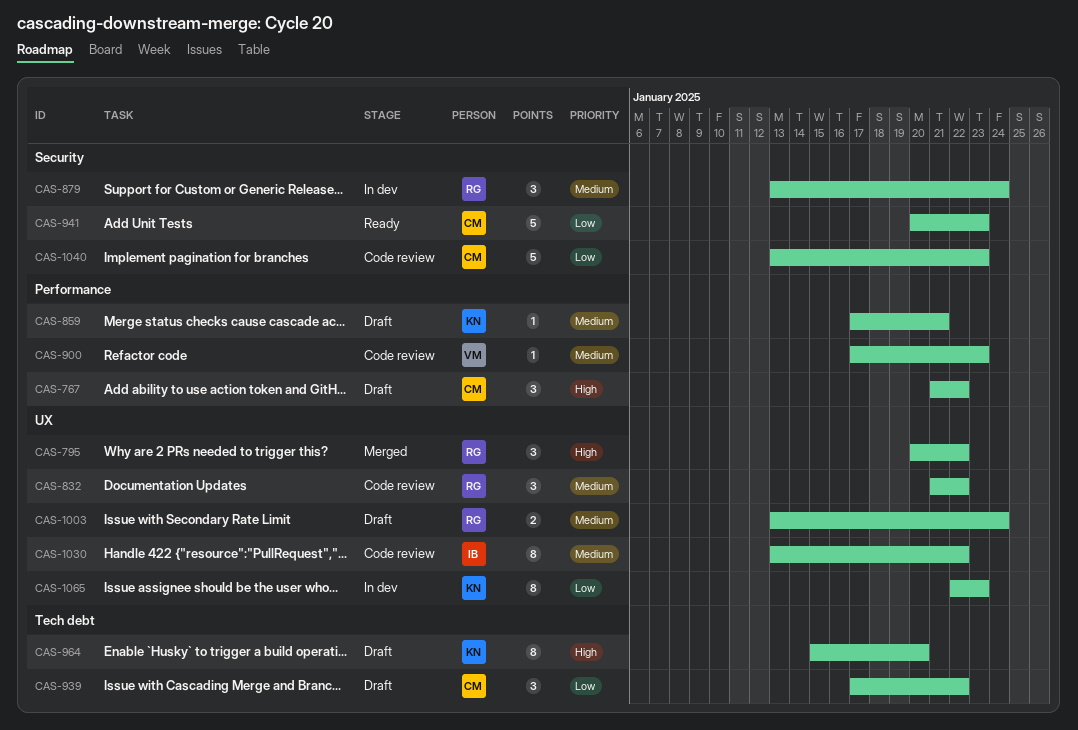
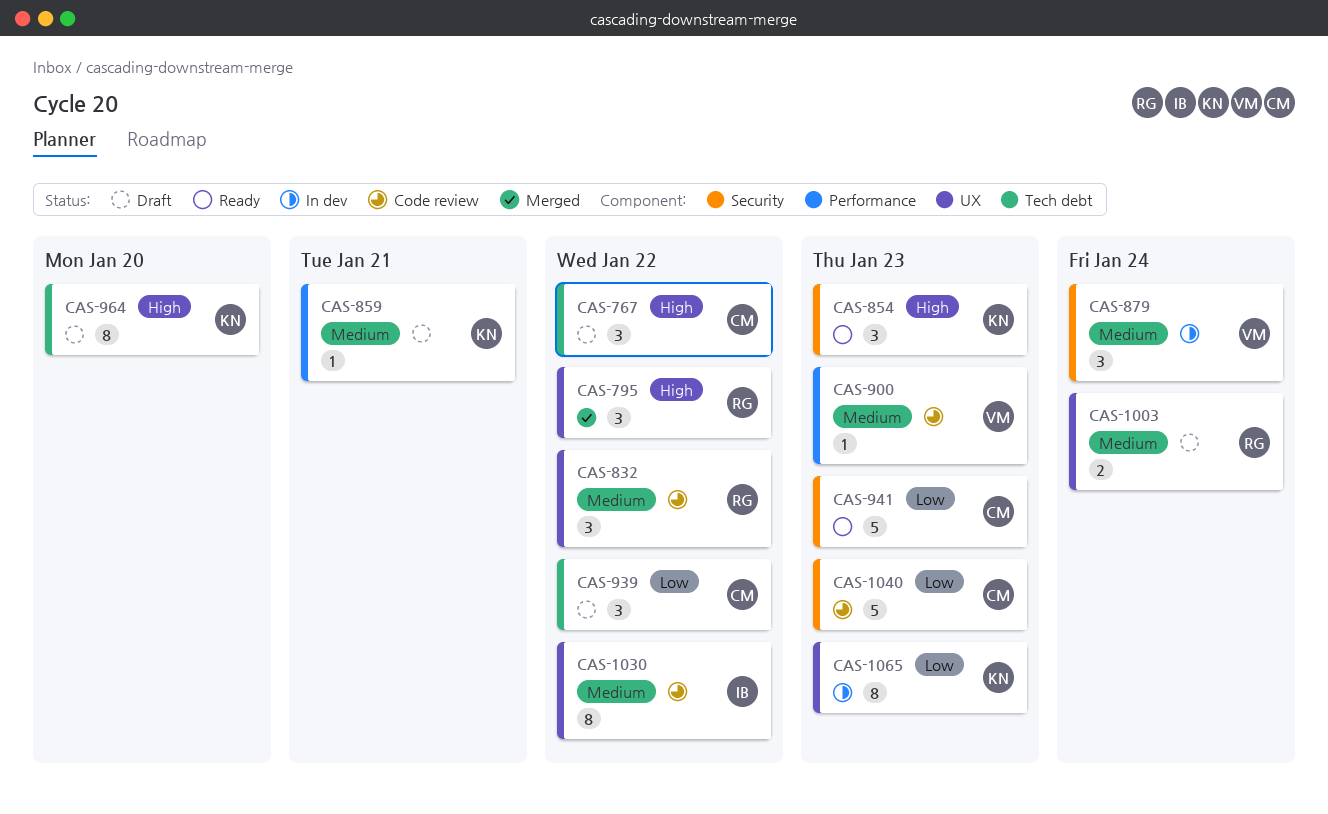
CAS-767, label: Performance -> Tech debt
CAS-854: none -> present
CAS-879, owner: RG -> VM

